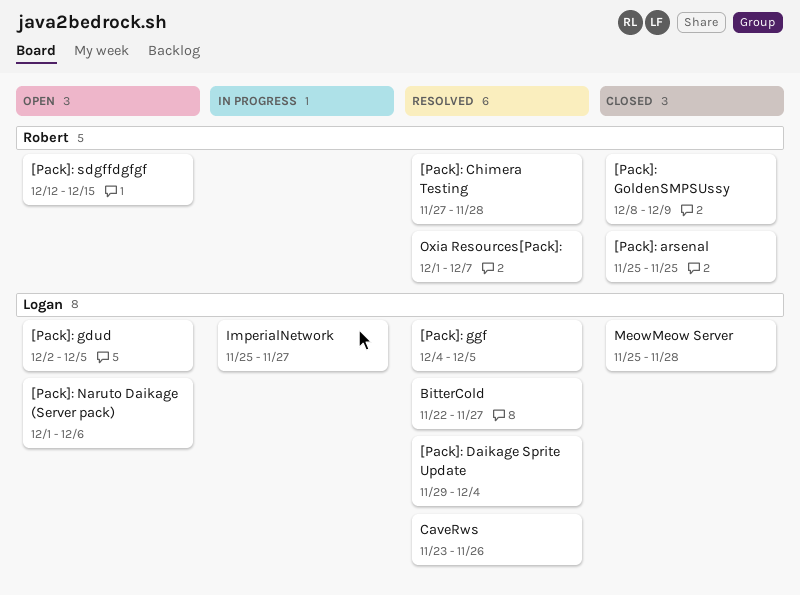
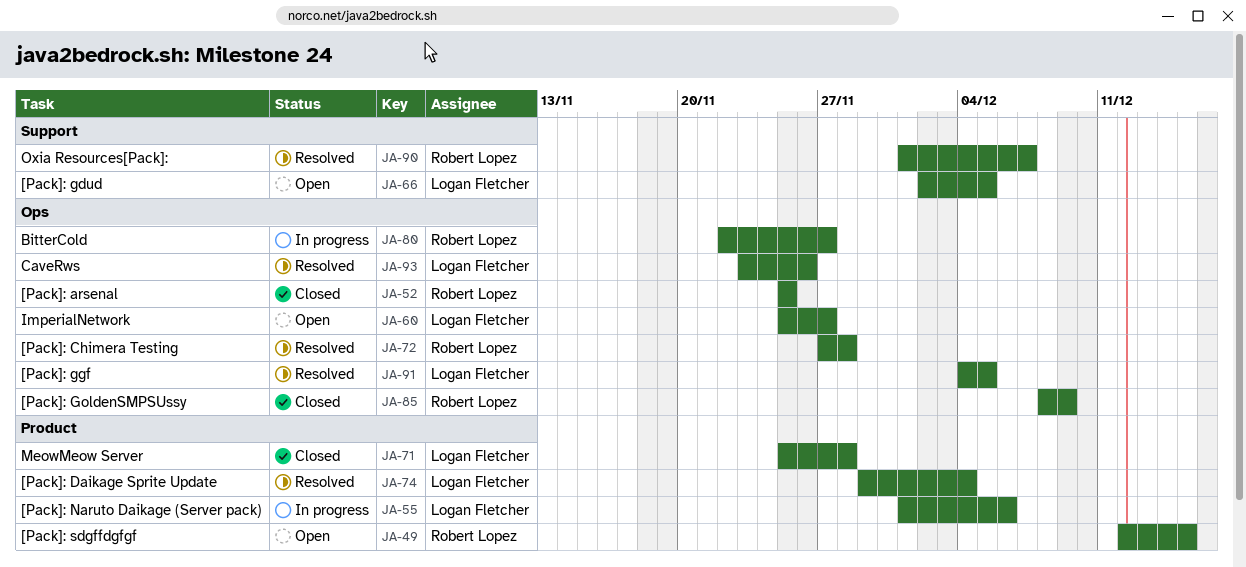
[Pack]: Naruto Daikage (Server pack), status: Open -> In progress
BitterCold, status: Resolved -> In progress
BitterCold, owner: Logan Fletcher -> Robert Lopez
ImperialNetwork, status: In progress -> Open

